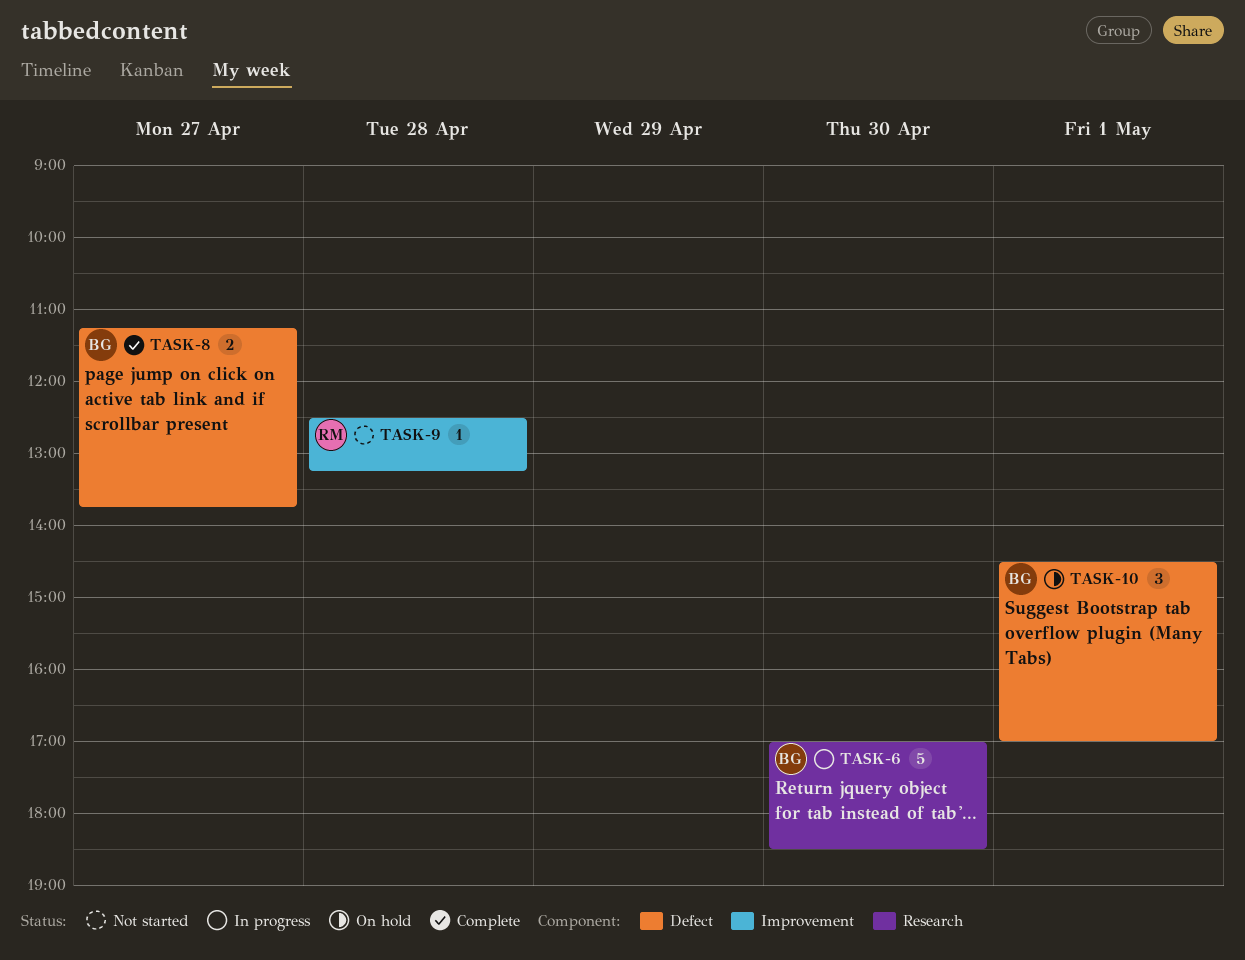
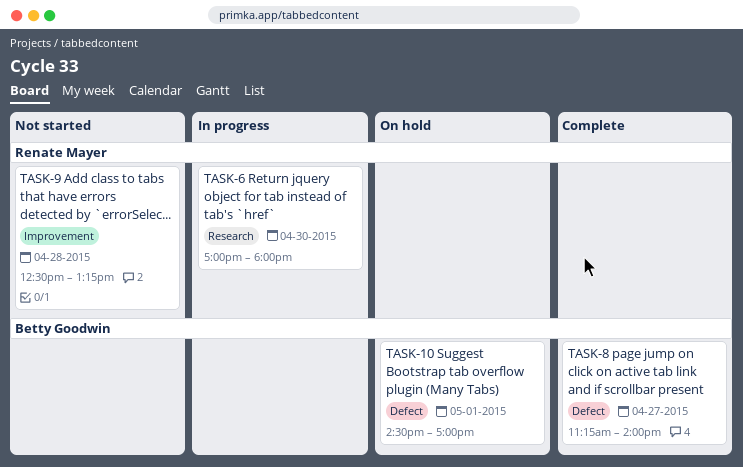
TASK-6, owner: Betty Goodwin -> Renate Mayer
TASK-6, ends: 18:30 -> 18:00
TASK-8, ends: 13:45 -> 14:00

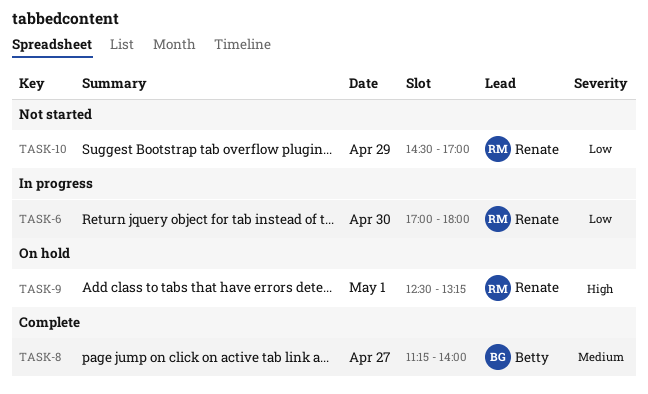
TASK-9, status: Not started -> On hold
TASK-9, day: Apr 28 -> May 1
TASK-10, status: On hold -> Not started
TASK-10, owner: Betty Goodwin -> Renate Mayer
TASK-10, day: May 1 -> Apr 29

